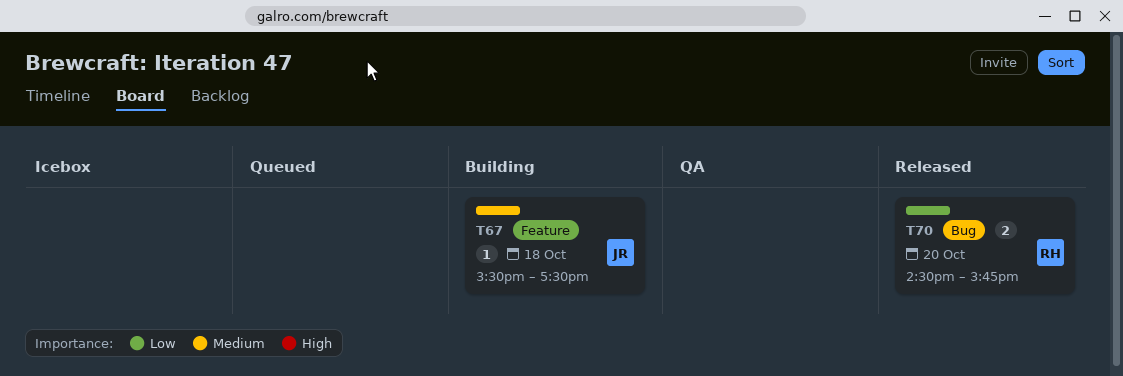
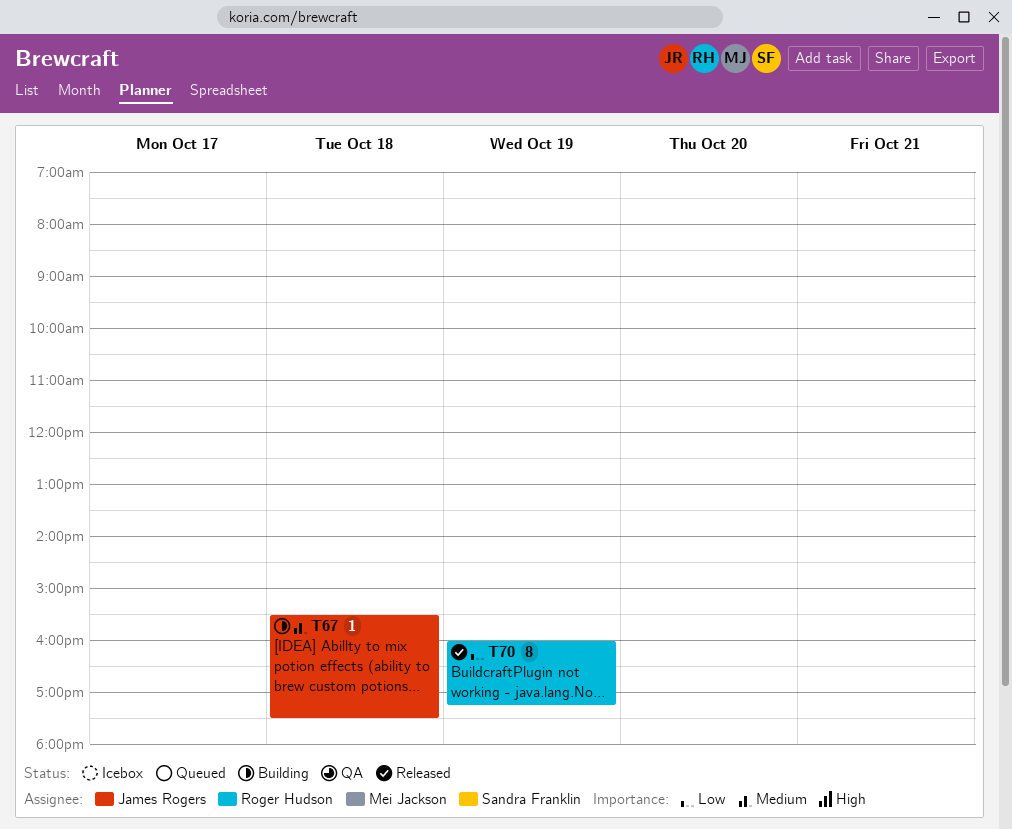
T70, estimate: 2 -> 8
T70, day: Oct 20 -> Oct 19
T70, begins: 14:30 -> 16:00
T70, ends: 15:45 -> 17:15

